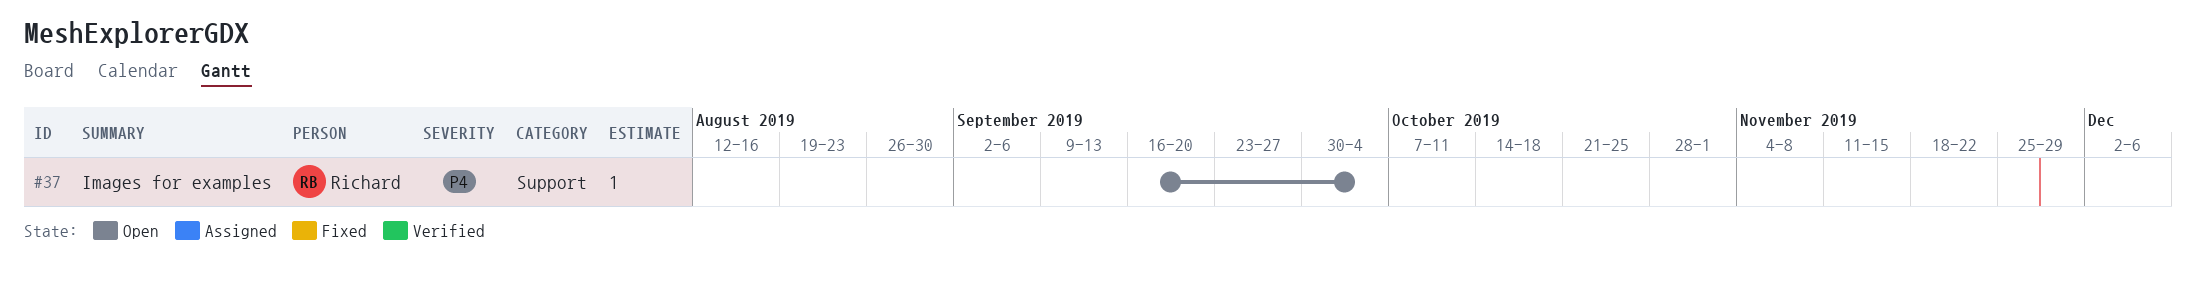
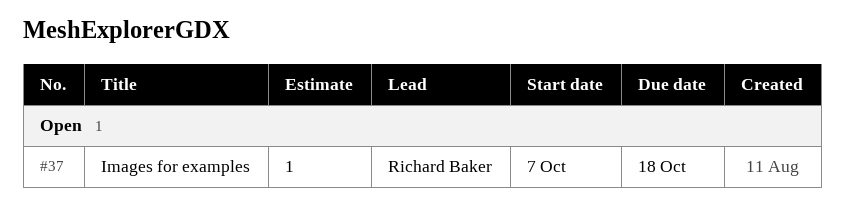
#37, start: Sep 16 -> Oct 7
#37, due: Oct 4 -> Oct 18

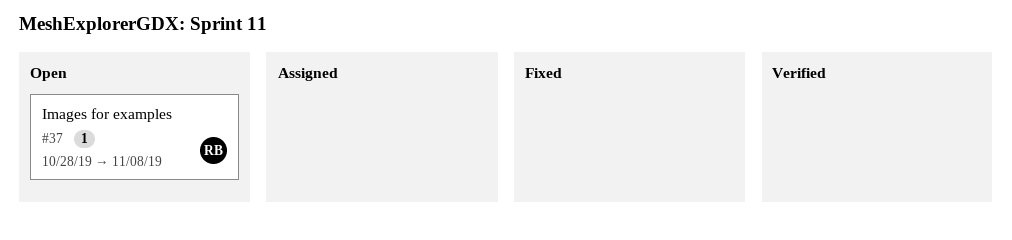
#37, start: Oct 7 -> Oct 28
#37, due: Oct 18 -> Nov 8

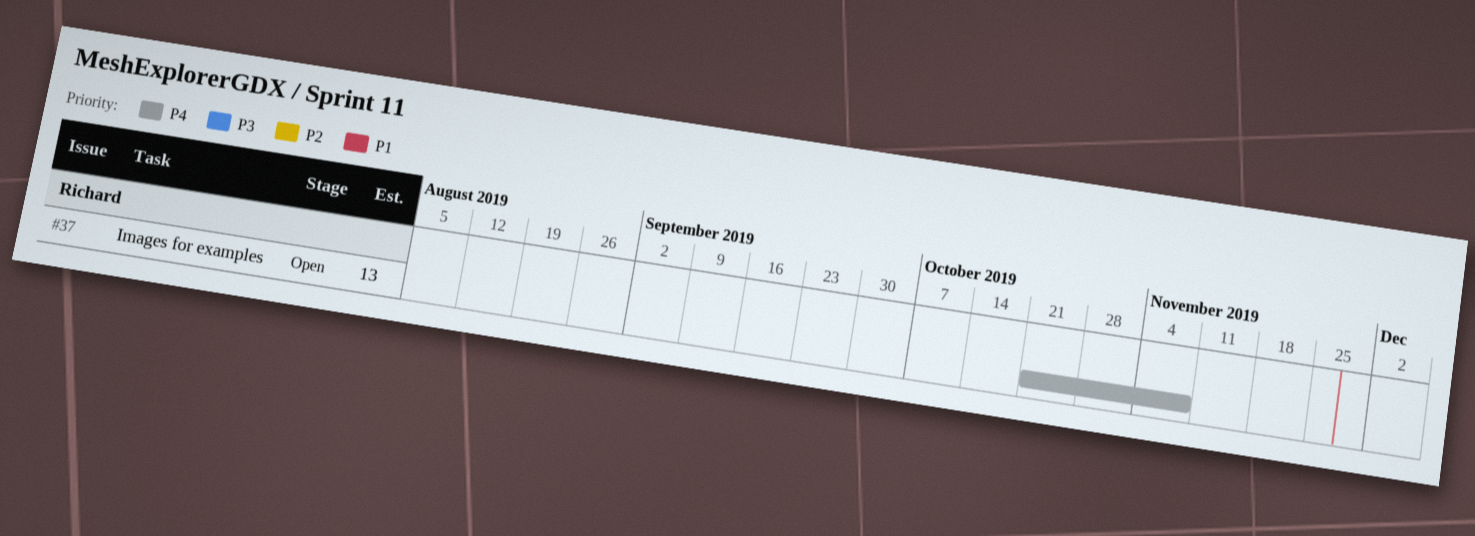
#37, estimate: 1 -> 13
#37, start: Oct 28 -> Oct 21

